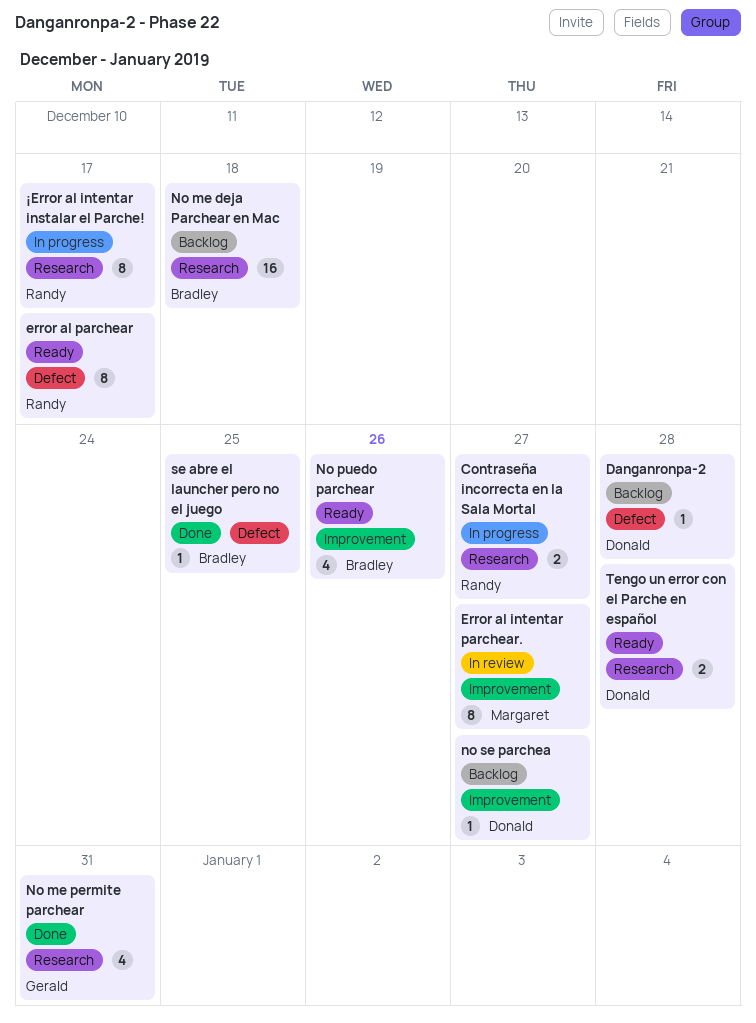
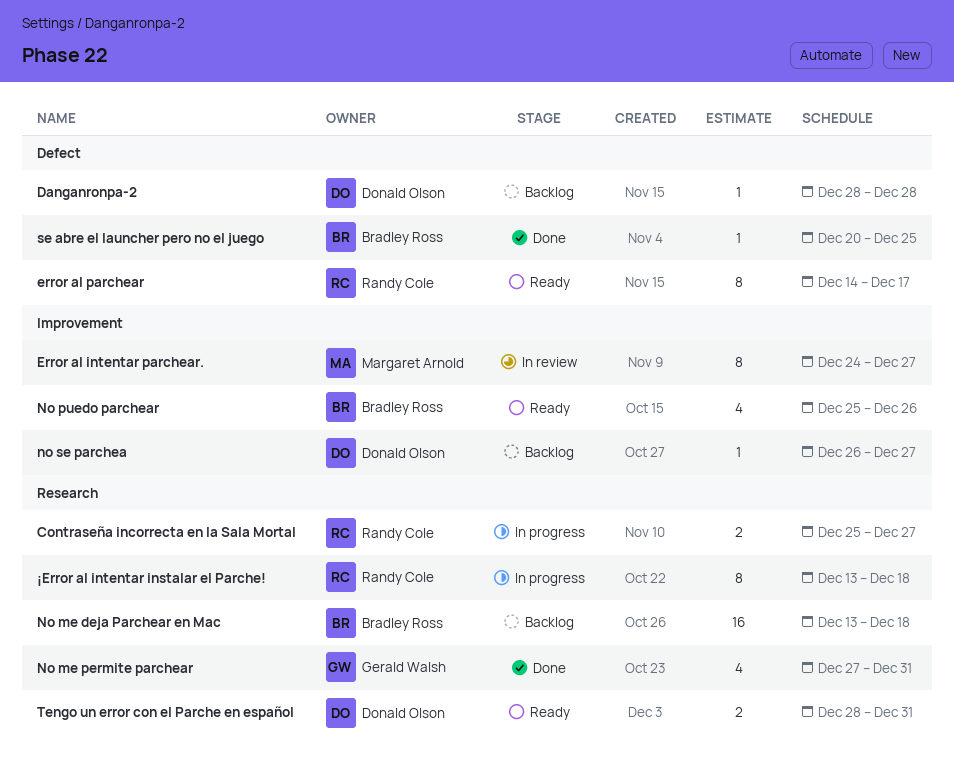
Tengo un error con el Parche en español, due: Dec 28 -> Dec 31
¡Error al intentar instalar el Parche!, due: Dec 17 -> Dec 18

